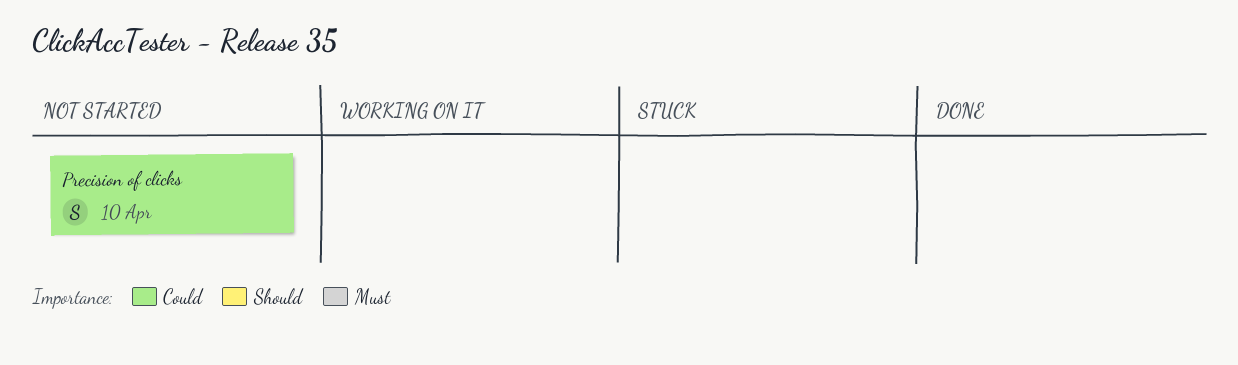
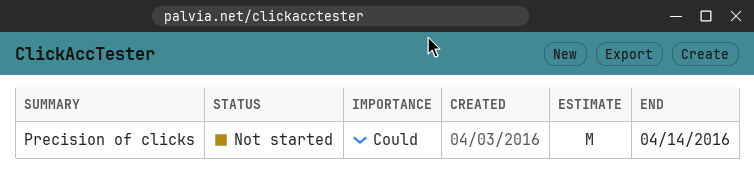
Precision of clicks, estimate: S -> M
Precision of clicks, due: Apr 10 -> Apr 14

